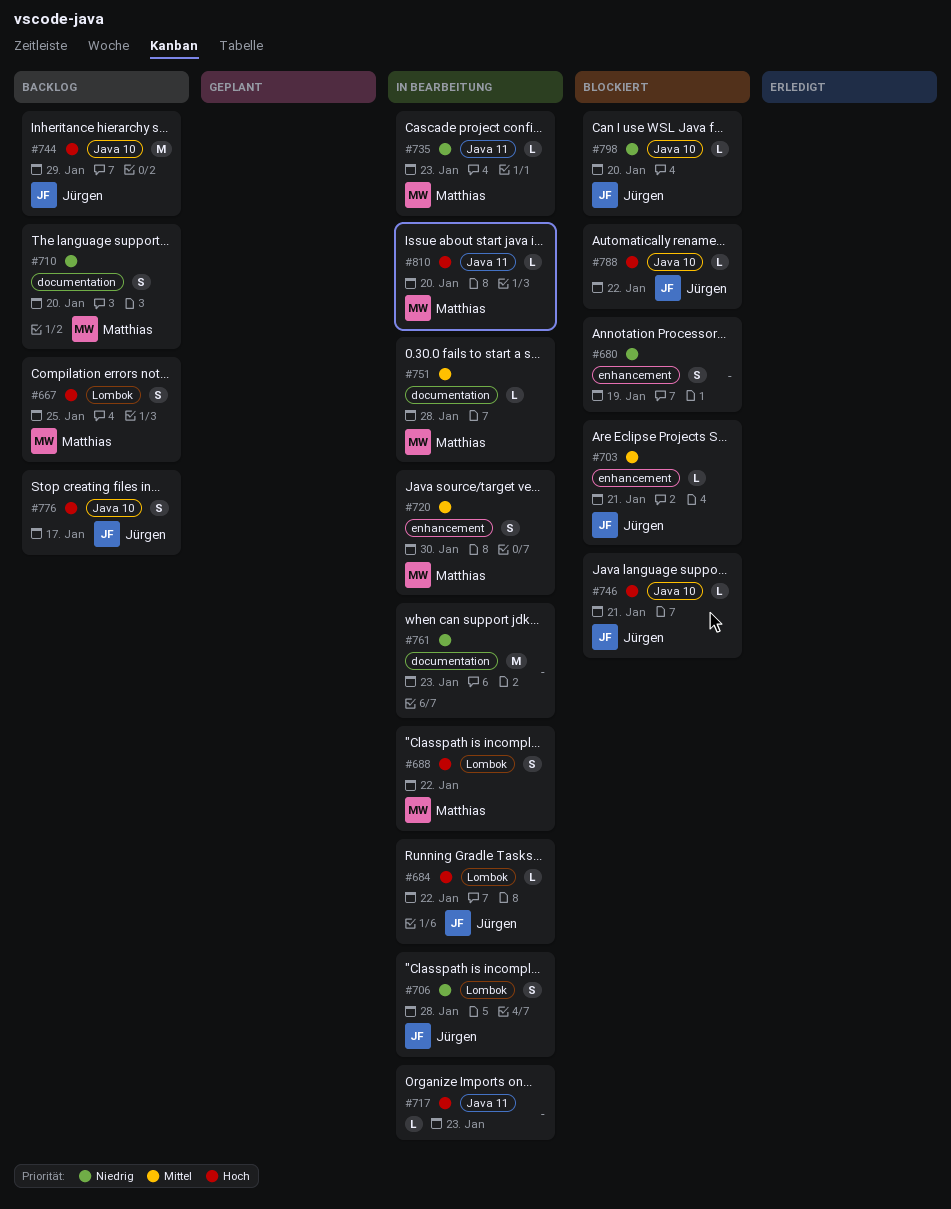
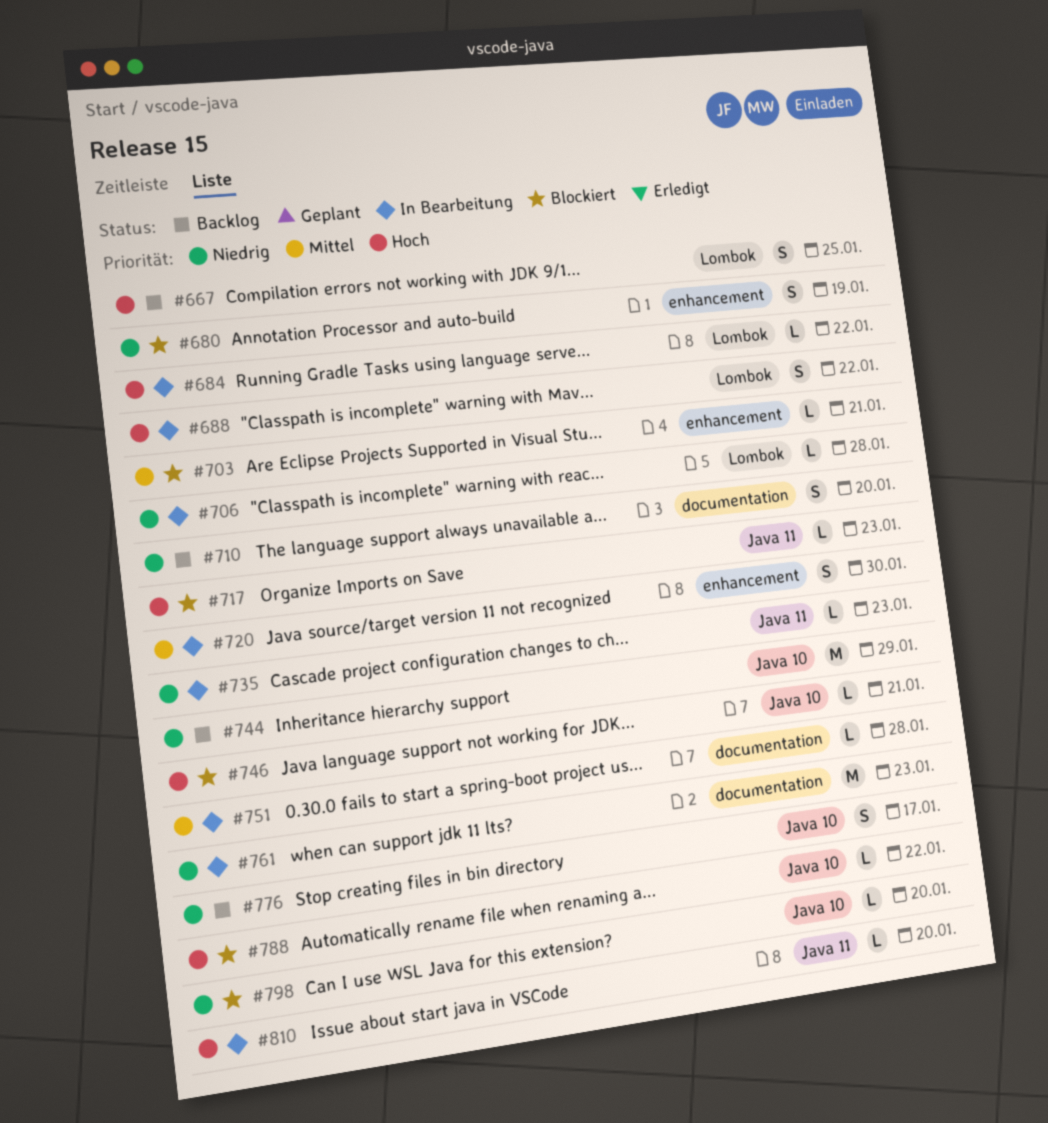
#706, estimate: S -> L
#717, status: In Bearbeitung -> Blockiert
#744, priority: Hoch -> Niedrig
#776, priority: Hoch -> Niedrig

